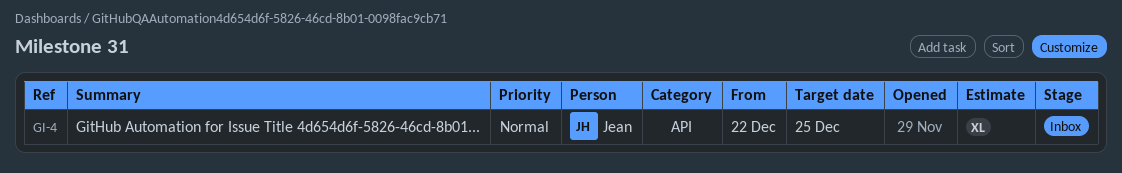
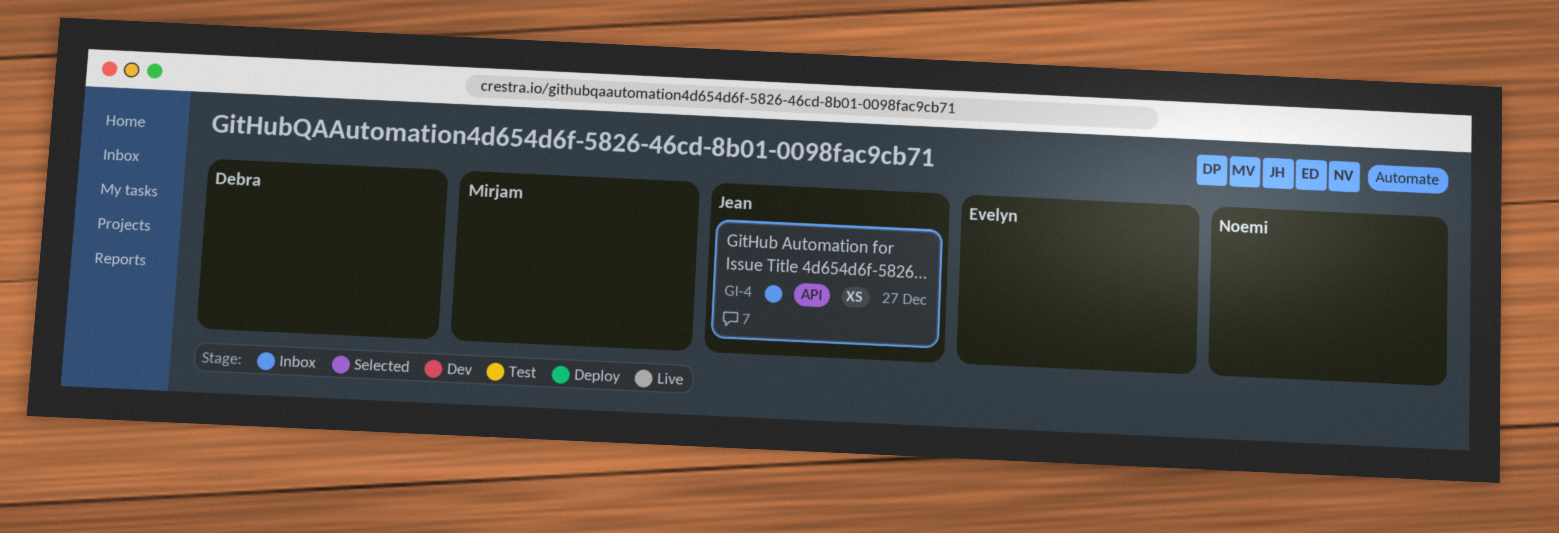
GI-4, estimate: XL -> XS
GI-4, due: Dec 25 -> Dec 27

